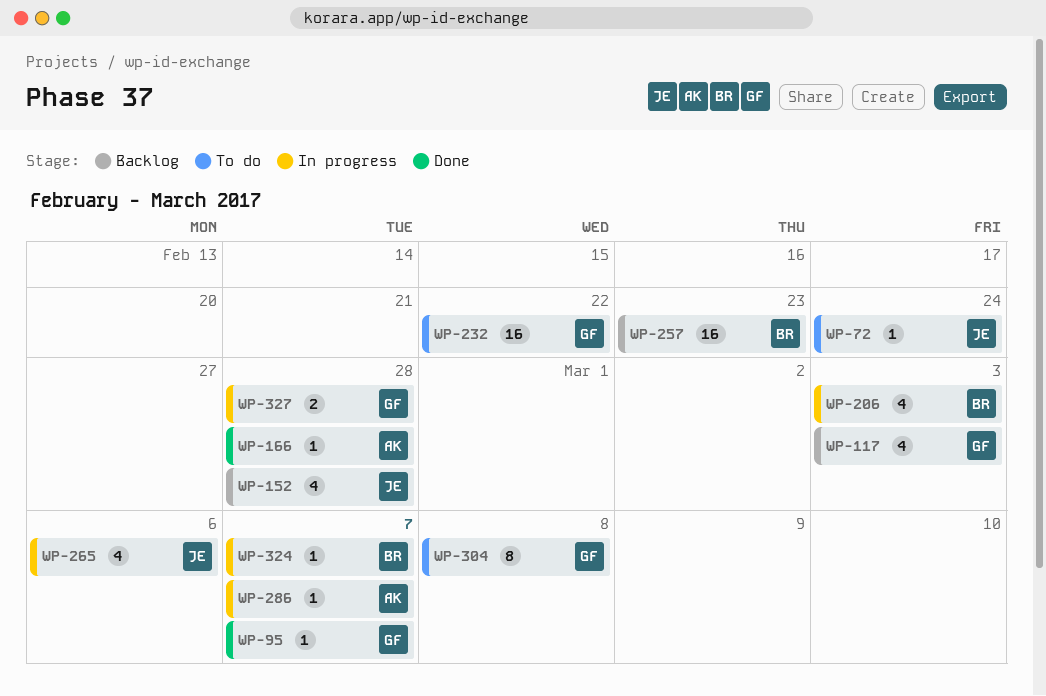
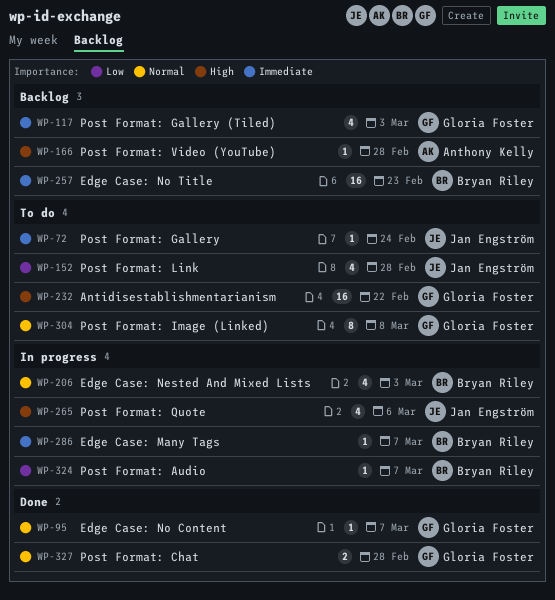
WP-152, status: Backlog -> To do
WP-166, status: Done -> Backlog
WP-286, owner: Anthony Kelly -> Bryan Riley
WP-327, status: In progress -> Done

